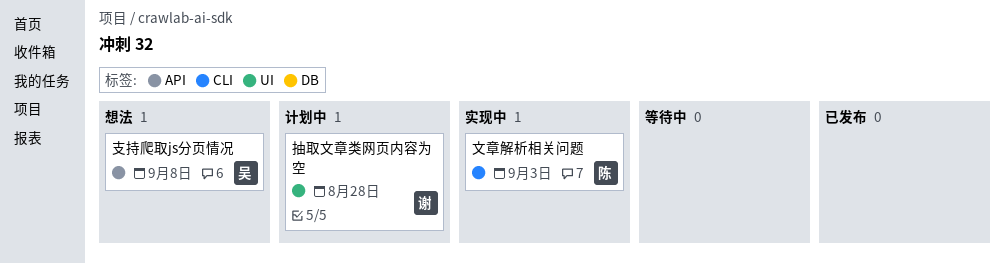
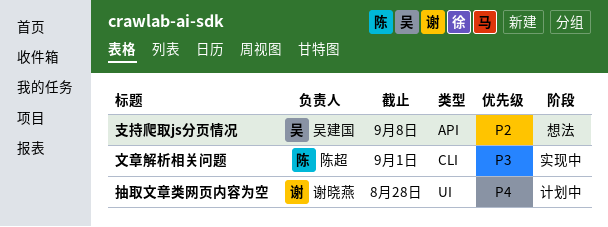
文章解析相关问题, due: Sep 3 -> Sep 1

